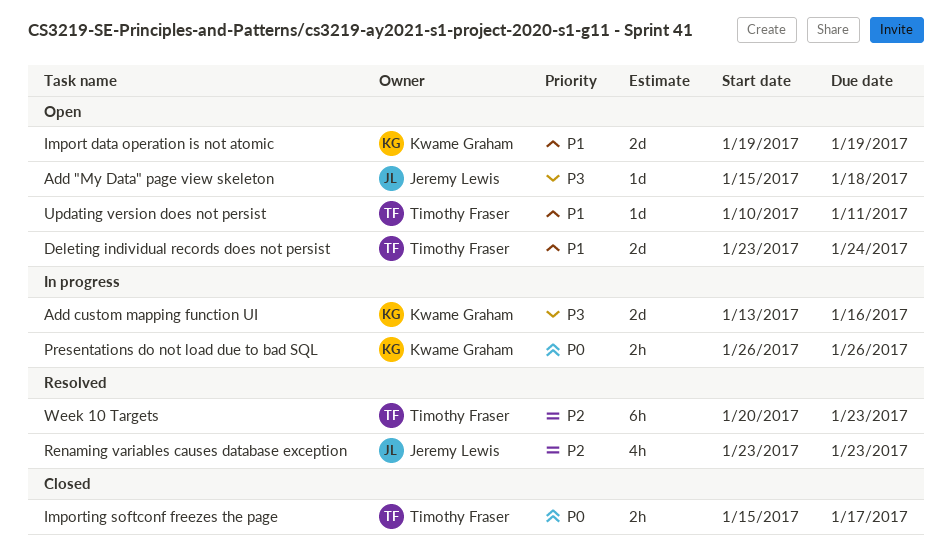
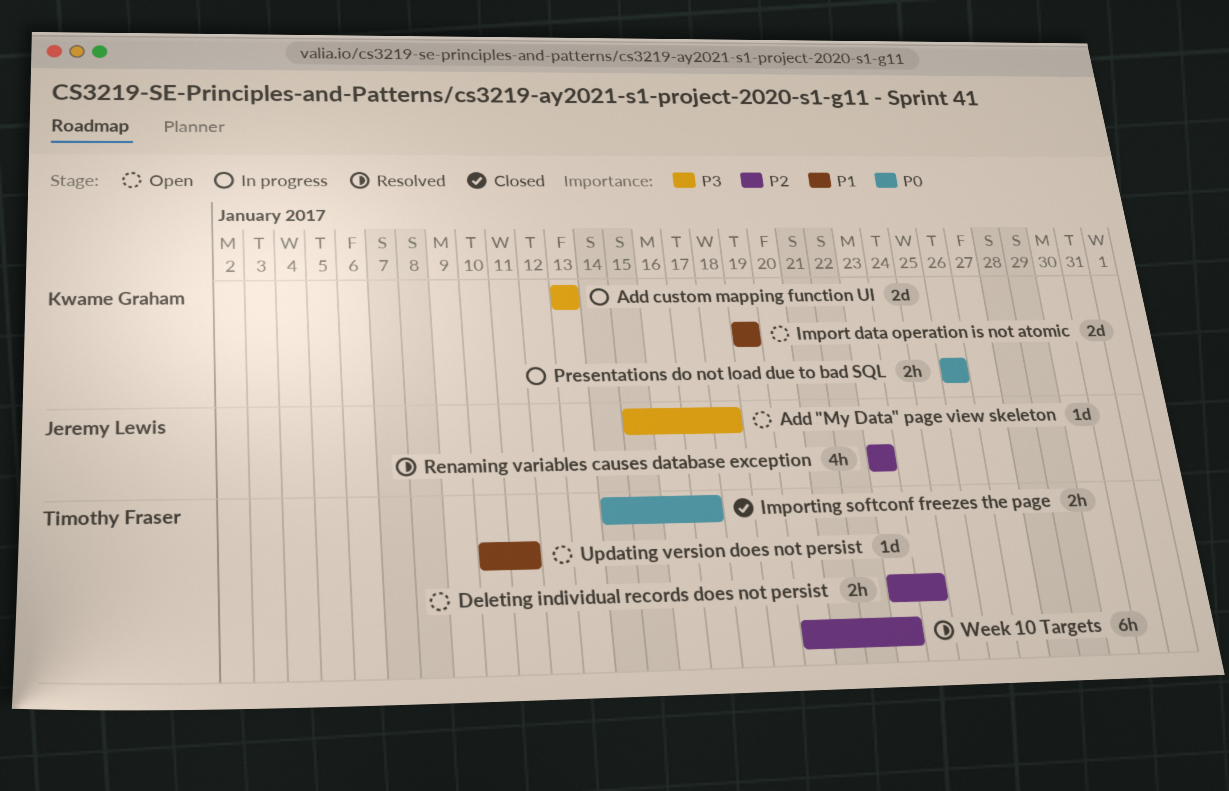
Add custom mapping function UI, due: Jan 16 -> Jan 13
Deleting individual records does not persist, priority: P1 -> P2
Deleting individual records does not persist, estimate: 2d -> 2h
Importing softconf freezes the page, start: Jan 15 -> Jan 14

